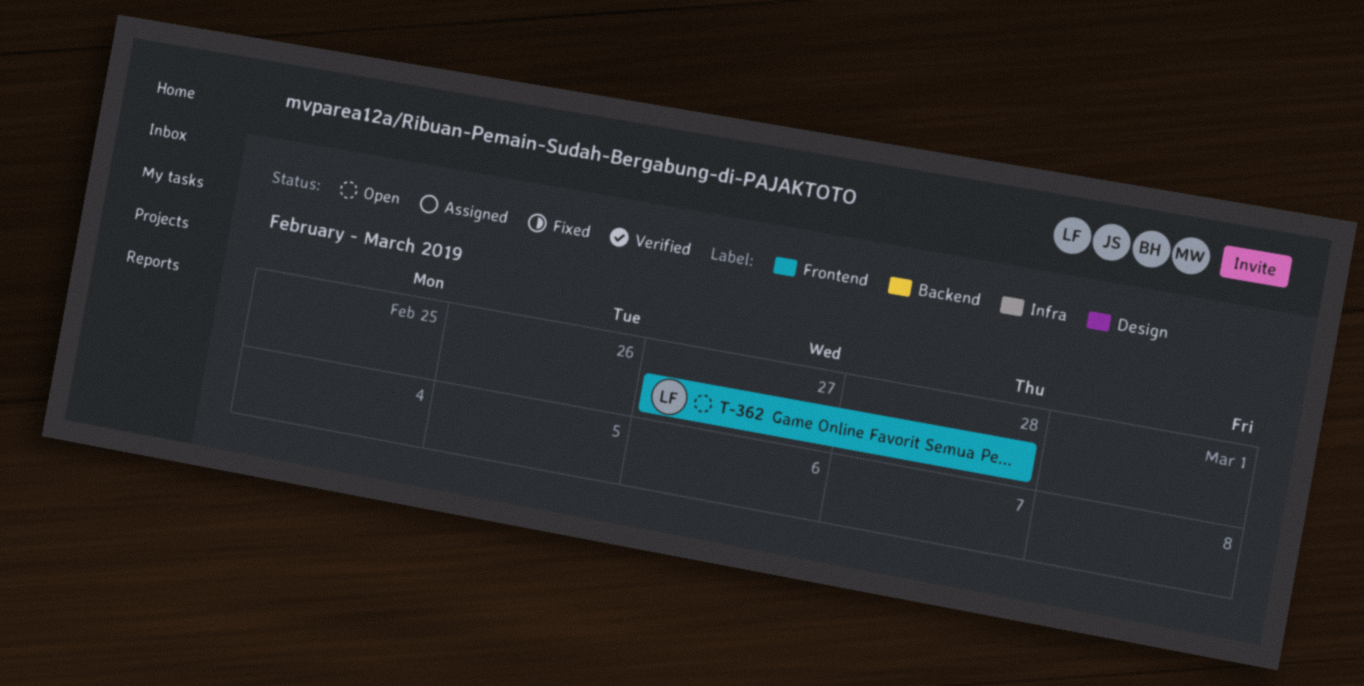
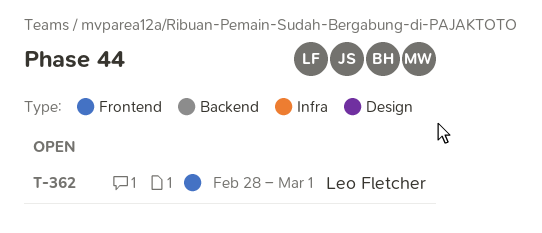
T-362, start: Feb 27 -> Feb 28
T-362, due: Feb 28 -> Mar 1

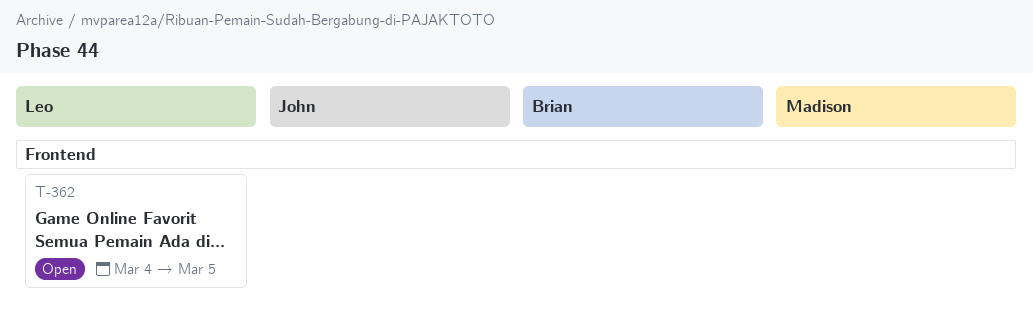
T-362, start: Feb 28 -> Mar 4
T-362, due: Mar 1 -> Mar 5

